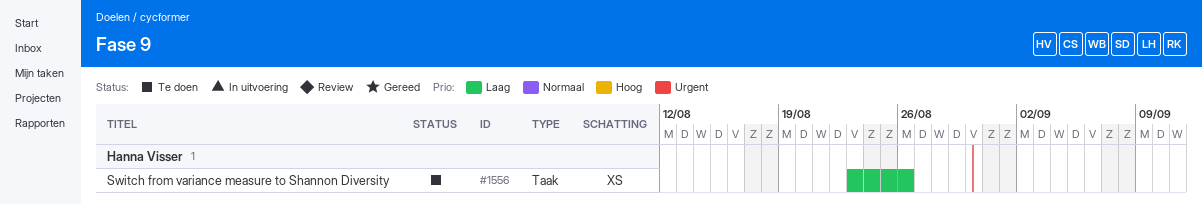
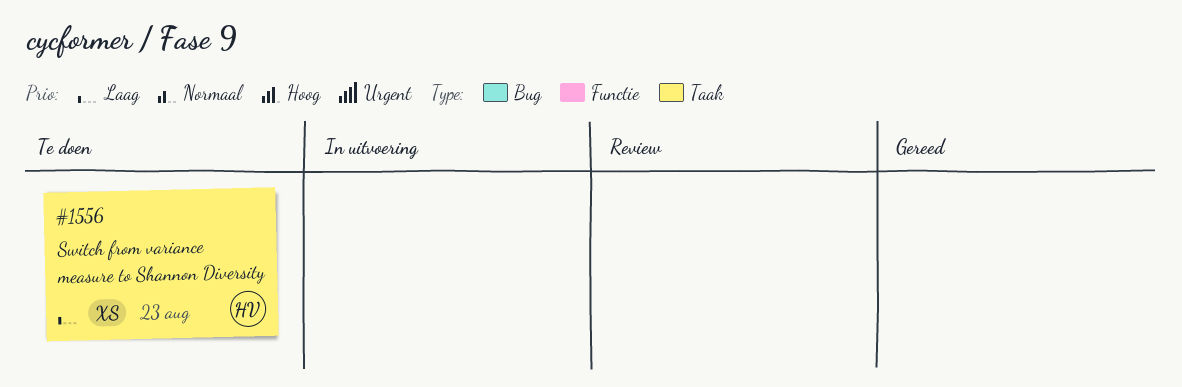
#1556, due: Aug 26 -> Aug 23

